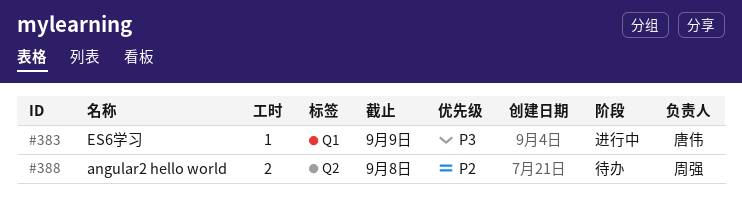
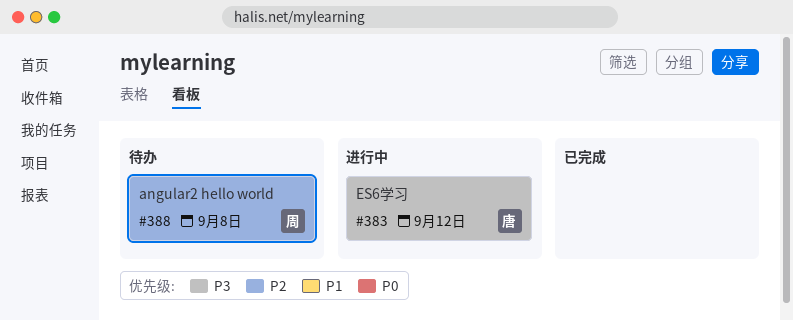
#383, due: Sep 9 -> Sep 12

